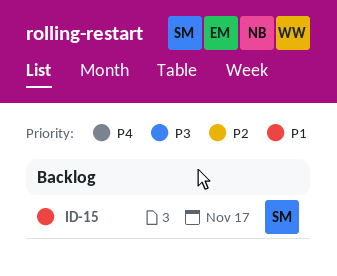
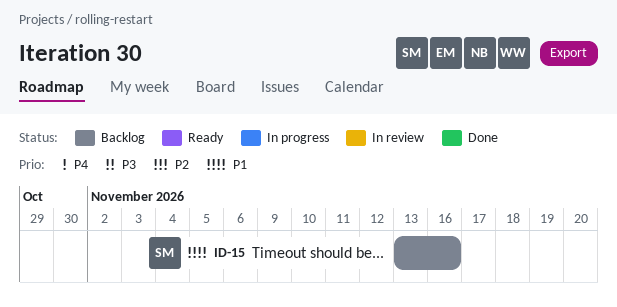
ID-15, due: Nov 17 -> Nov 16

